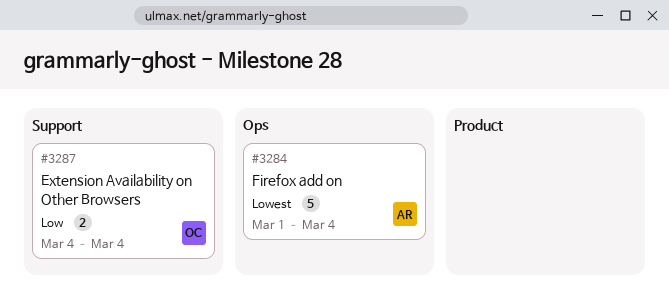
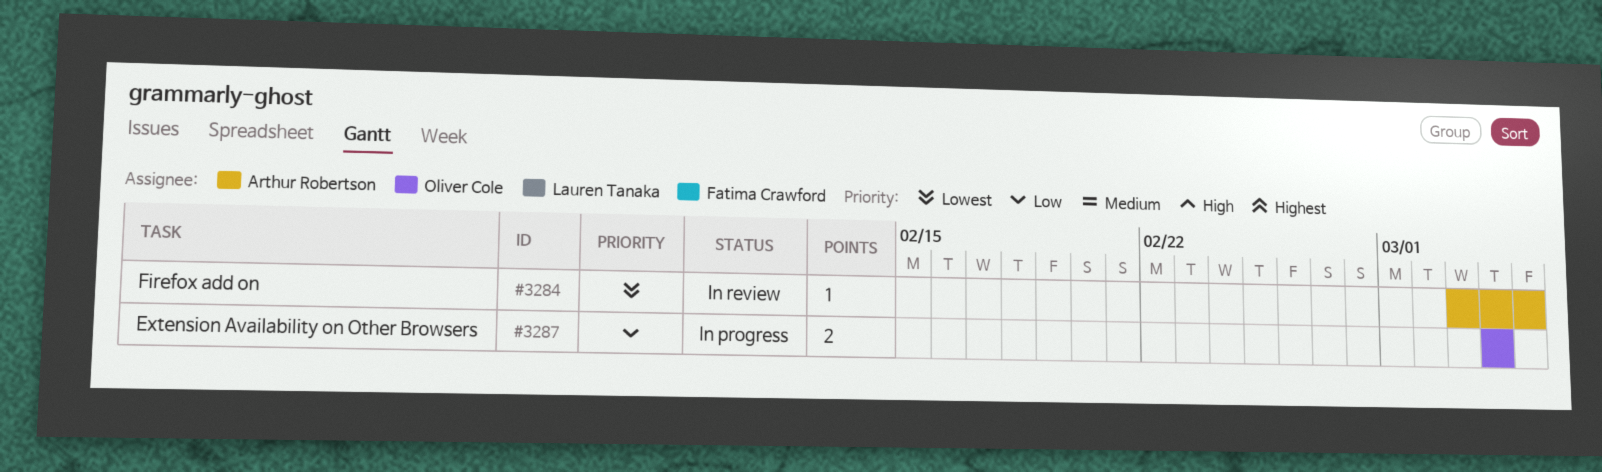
#3284, estimate: 5 -> 1
#3284, start: Mar 1 -> Mar 3
#3284, due: Mar 4 -> Mar 5

